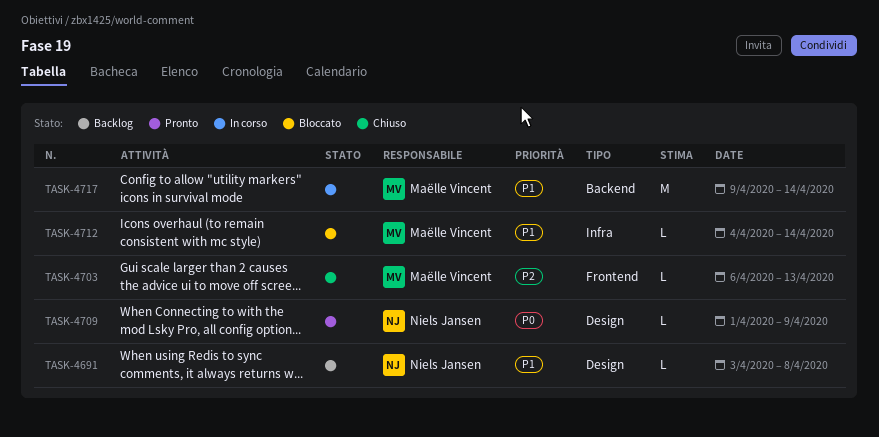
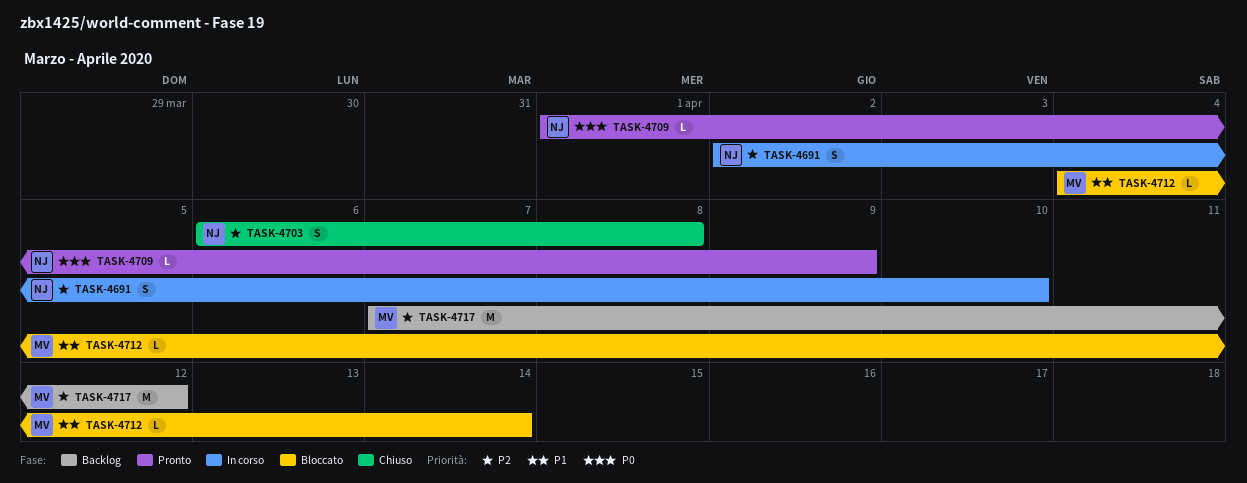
TASK-4691, status: Backlog -> In corso
TASK-4691, priority: P1 -> P2
TASK-4691, estimate: L -> S
TASK-4691, start: Apr 3 -> Apr 2
TASK-4691, due: Apr 8 -> Apr 10
TASK-4703, owner: Maëlle Vincent -> Niels Jansen
TASK-4703, estimate: L -> S
TASK-4703, due: Apr 13 -> Apr 8
TASK-4717, status: In corso -> Backlog
TASK-4717, priority: P1 -> P2
TASK-4717, start: Apr 9 -> Apr 7
TASK-4717, due: Apr 14 -> Apr 12

